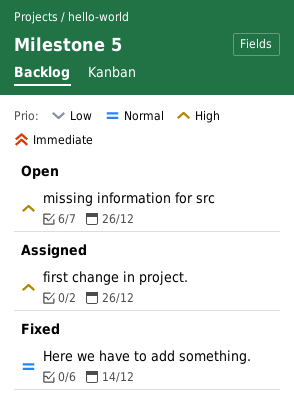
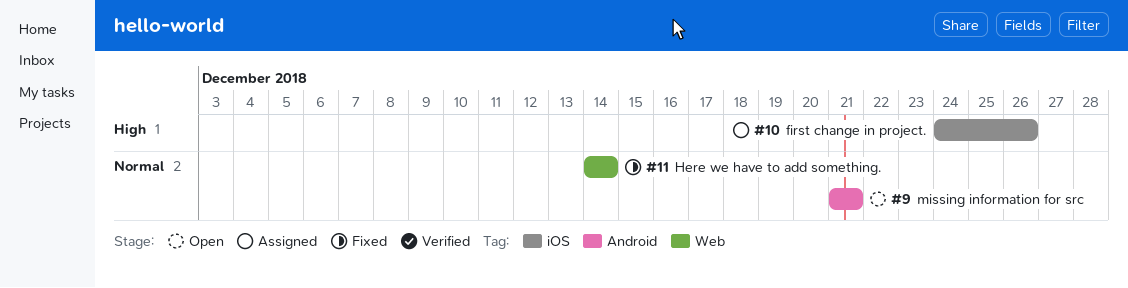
missing information for src, priority: High -> Normal
missing information for src, due: Dec 26 -> Dec 21

